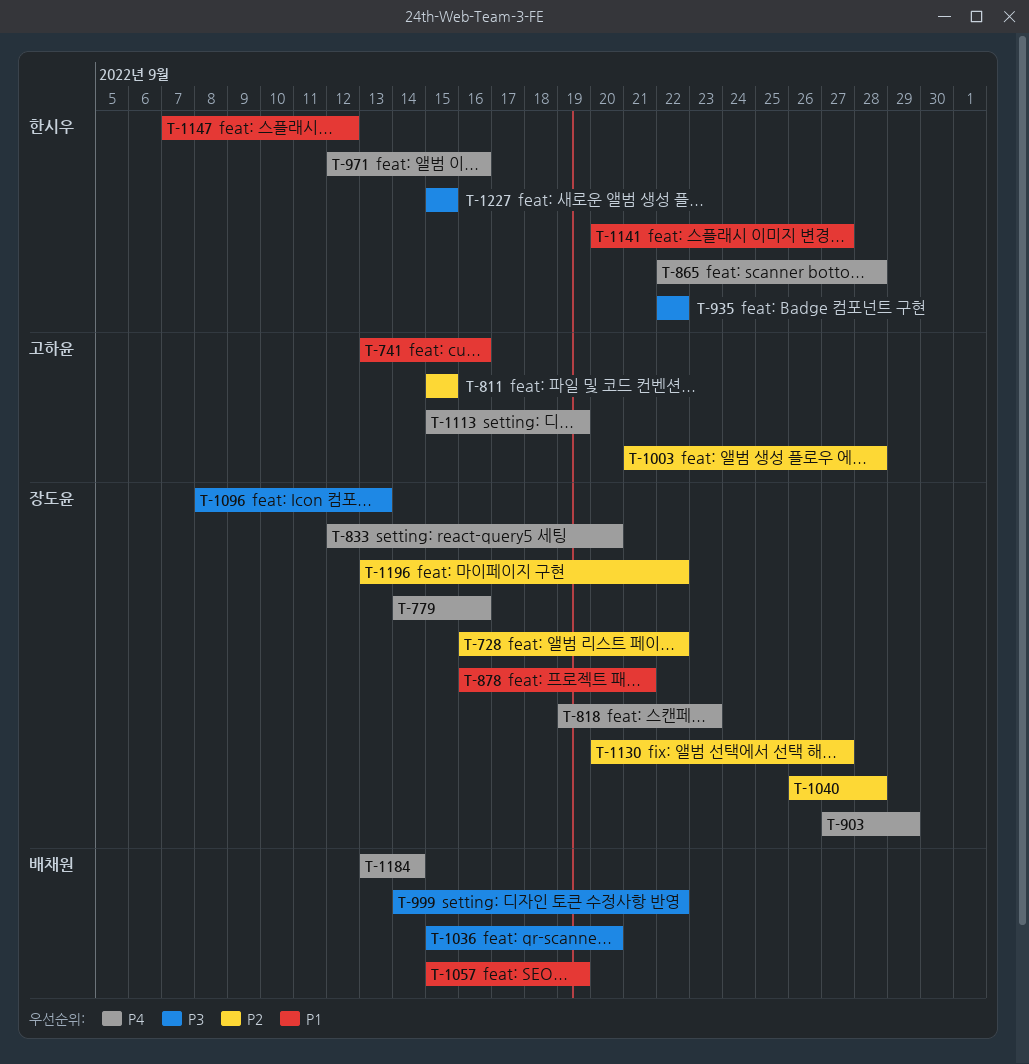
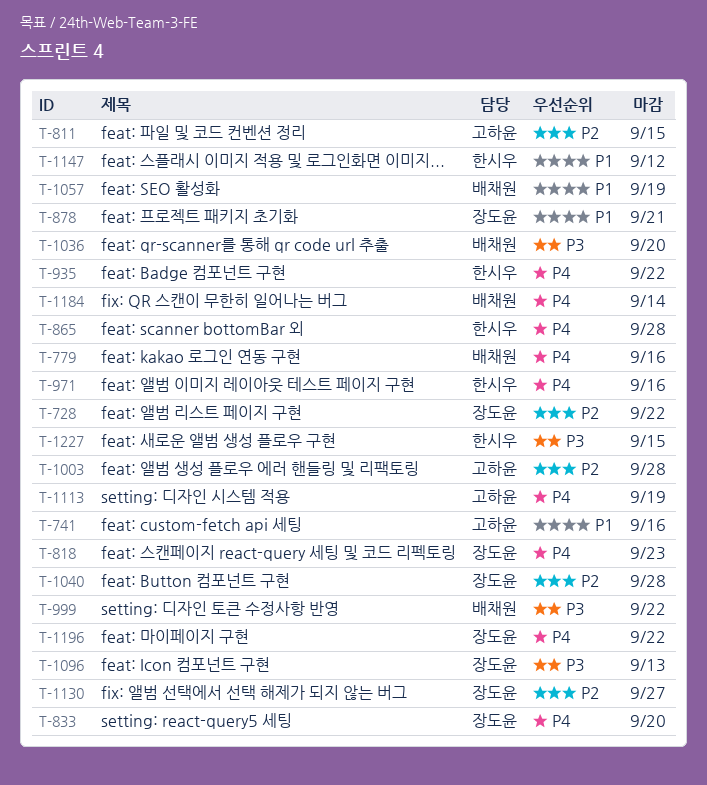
T-779, owner: 장도윤 -> 배채원
T-903: present -> none
T-935, priority: P3 -> P4
T-1141: present -> none
T-1196, priority: P2 -> P4

